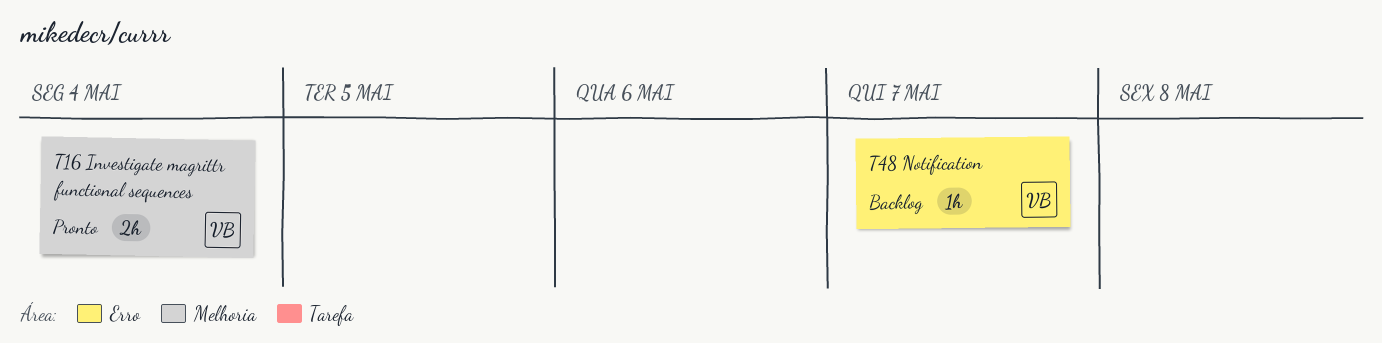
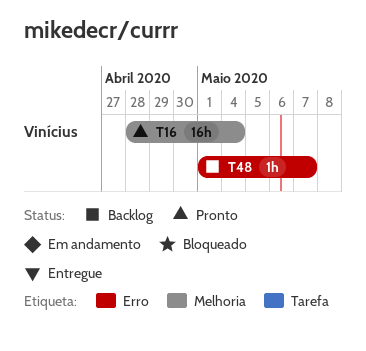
T16, estimate: 2h -> 16h

